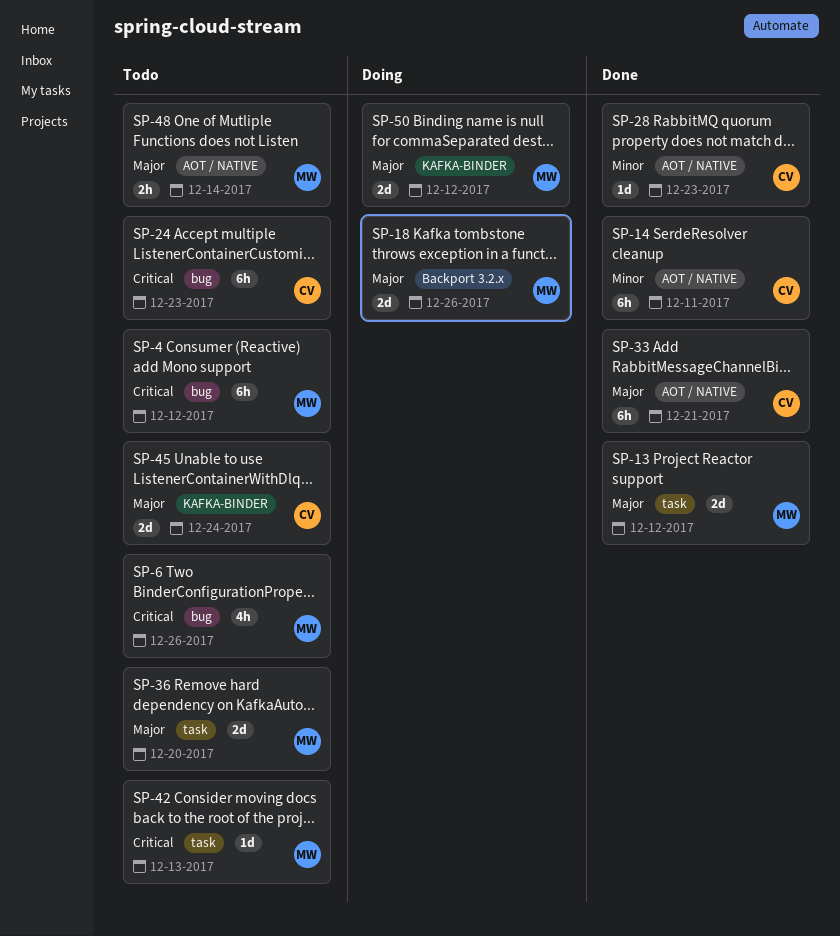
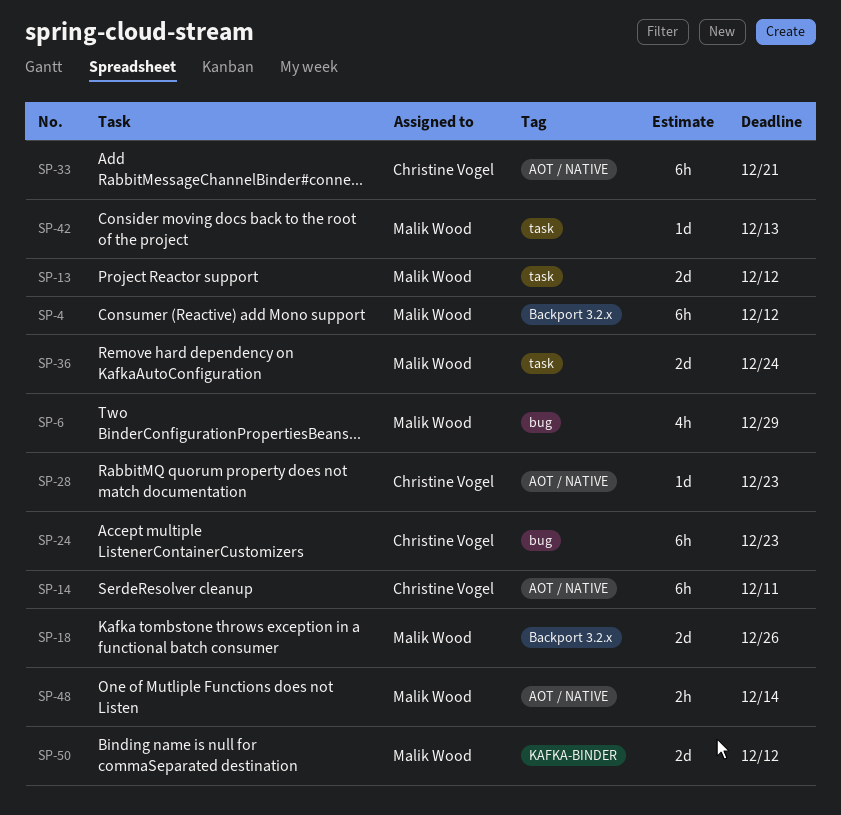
SP-4, label: bug -> Backport 3.2.x
SP-6, due: Dec 26 -> Dec 29
SP-36, due: Dec 20 -> Dec 24
SP-45: present -> none

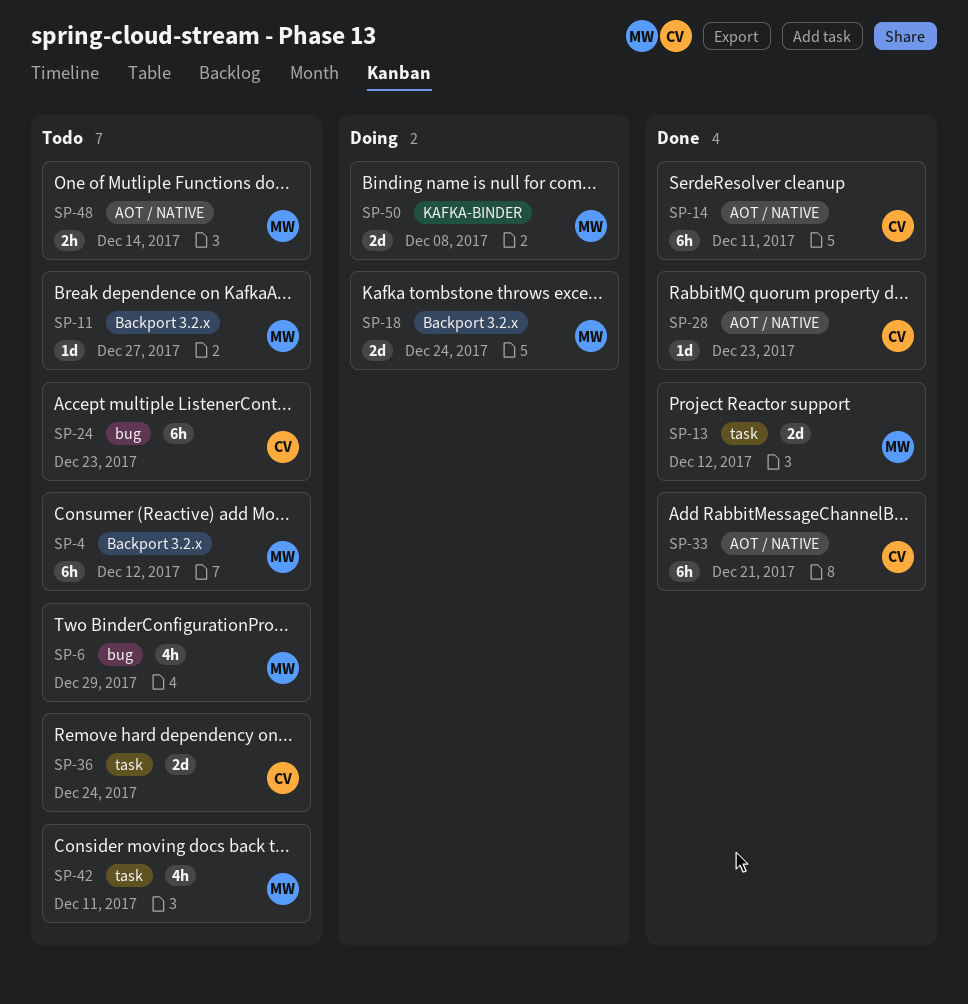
SP-11: none -> present
SP-18, due: Dec 26 -> Dec 24
SP-36, owner: Malik Wood -> Christine Vogel
SP-42, estimate: 1d -> 4h
SP-42, due: Dec 13 -> Dec 11
SP-50, due: Dec 12 -> Dec 8

